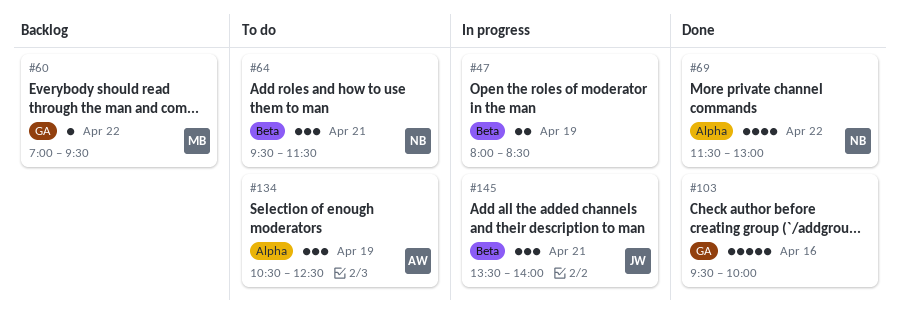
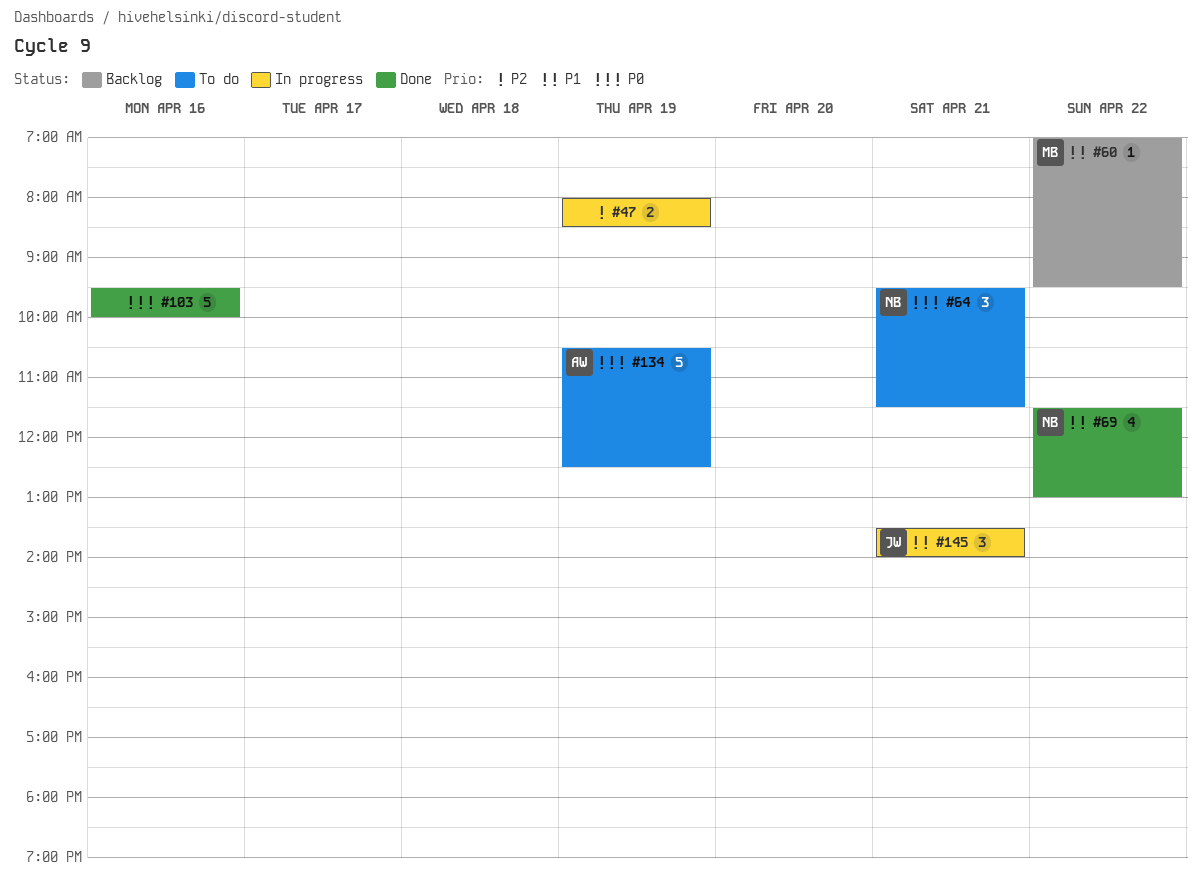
#134, estimate: 3 -> 5

